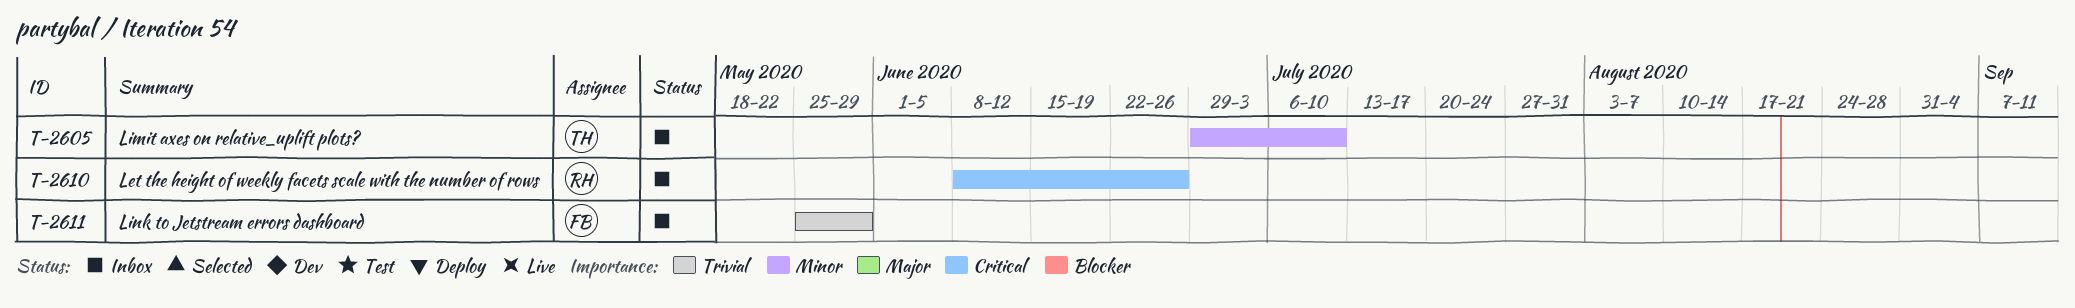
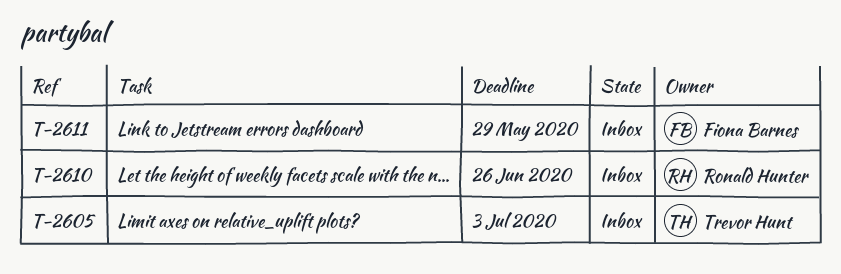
T-2605, due: Jul 10 -> Jul 3

